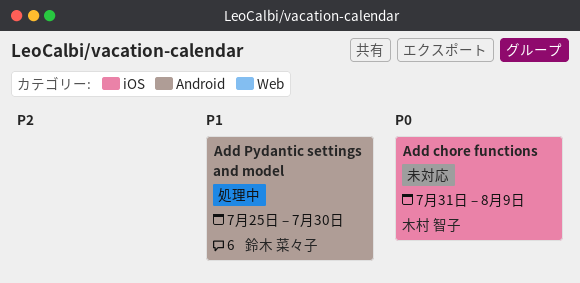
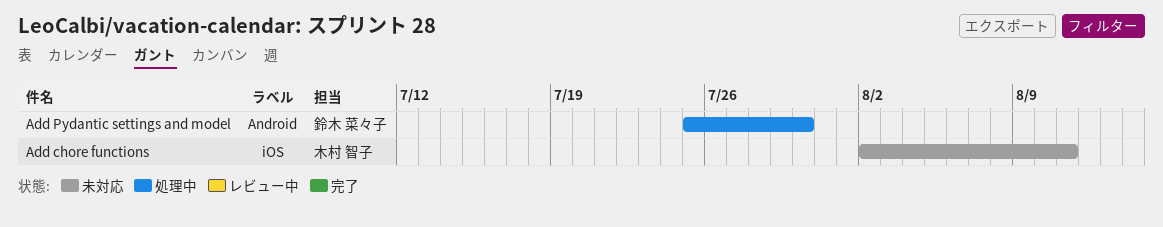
Add chore functions, start: Jul 31 -> Aug 2
Add chore functions, due: Aug 9 -> Aug 11

